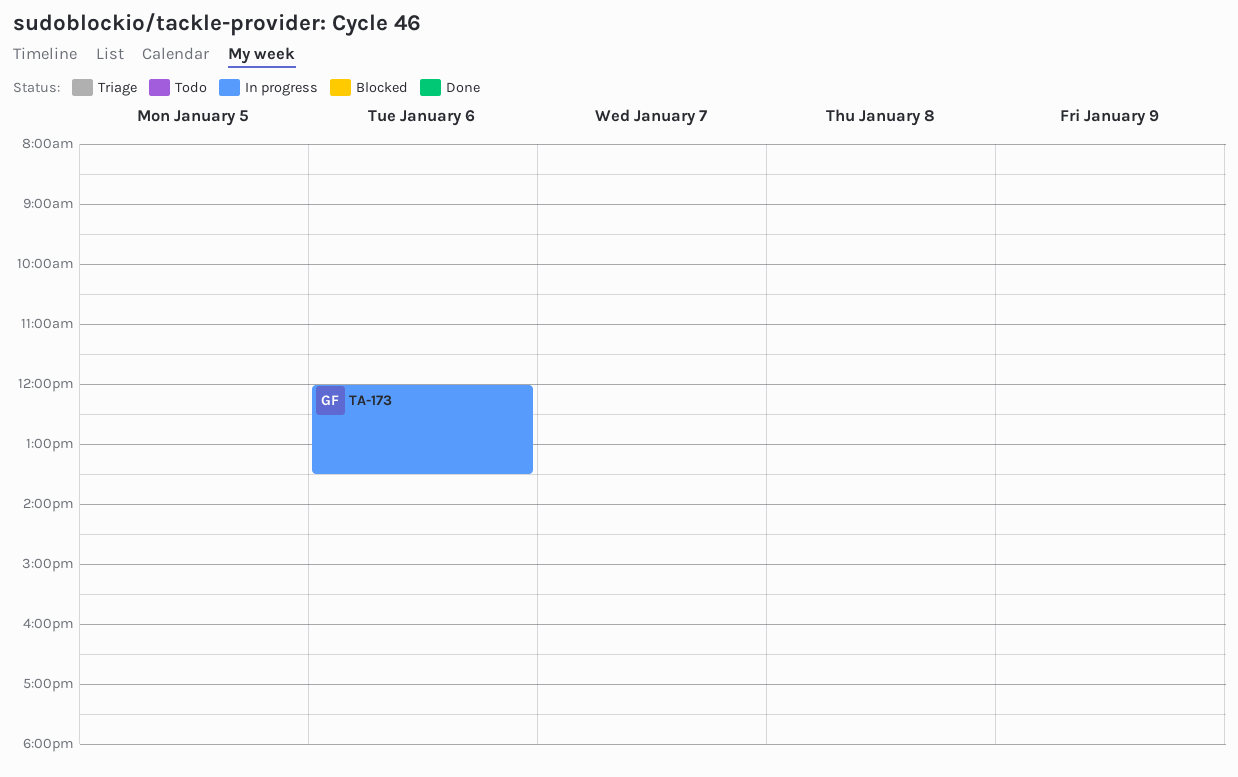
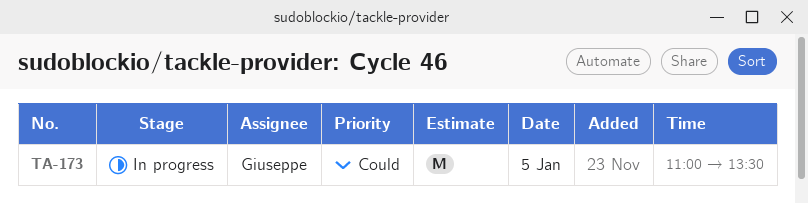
TA-173, day: Jan 6 -> Jan 5
TA-173, begins: 12:00 -> 11:00

